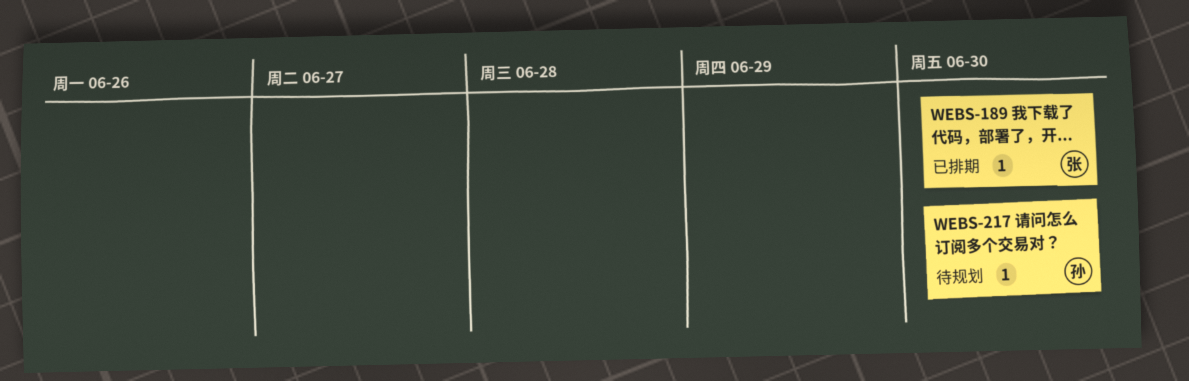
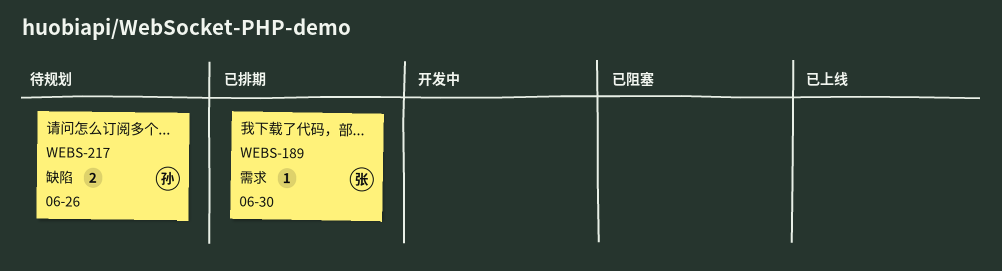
WEBS-217, estimate: 1 -> 2
WEBS-217, due: Jun 30 -> Jun 26

